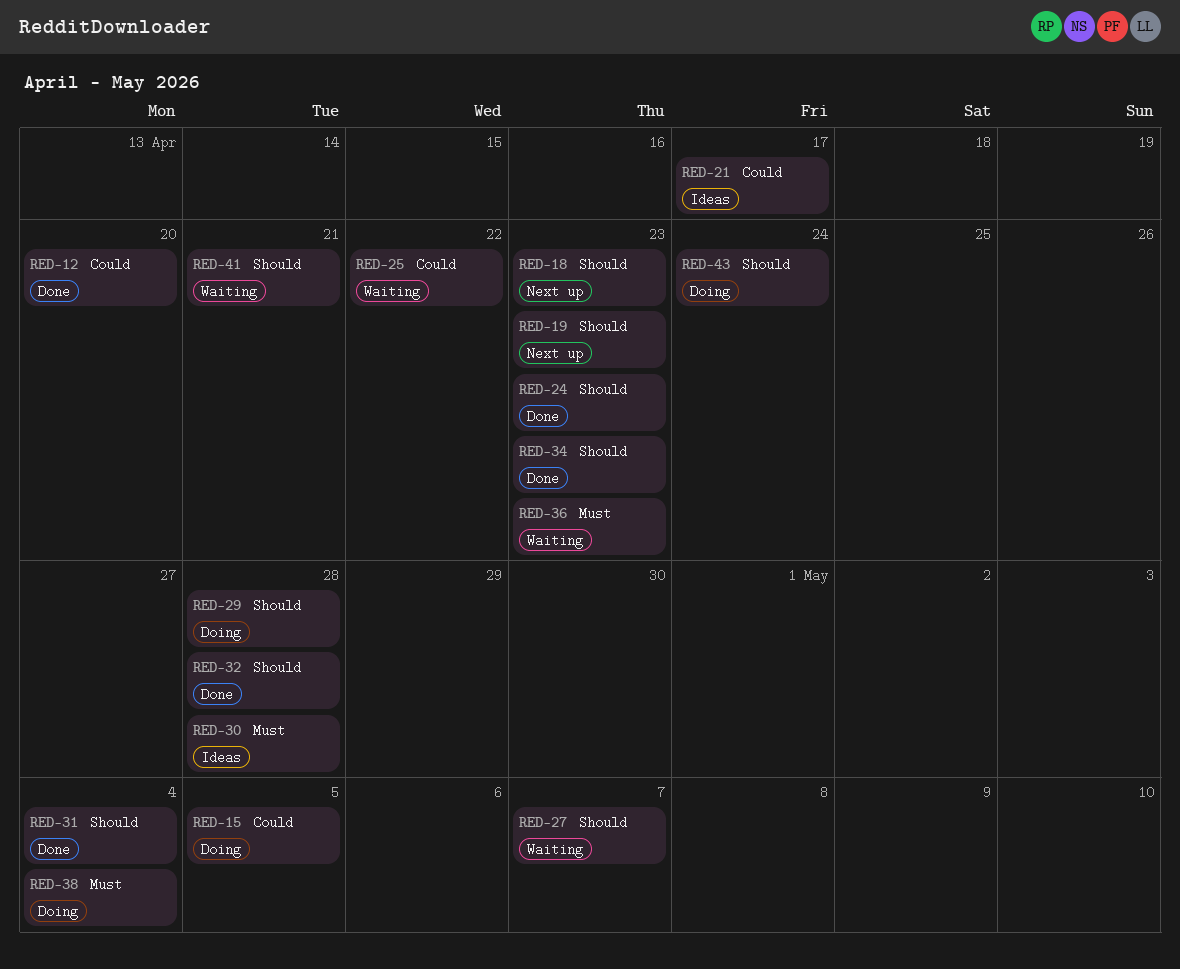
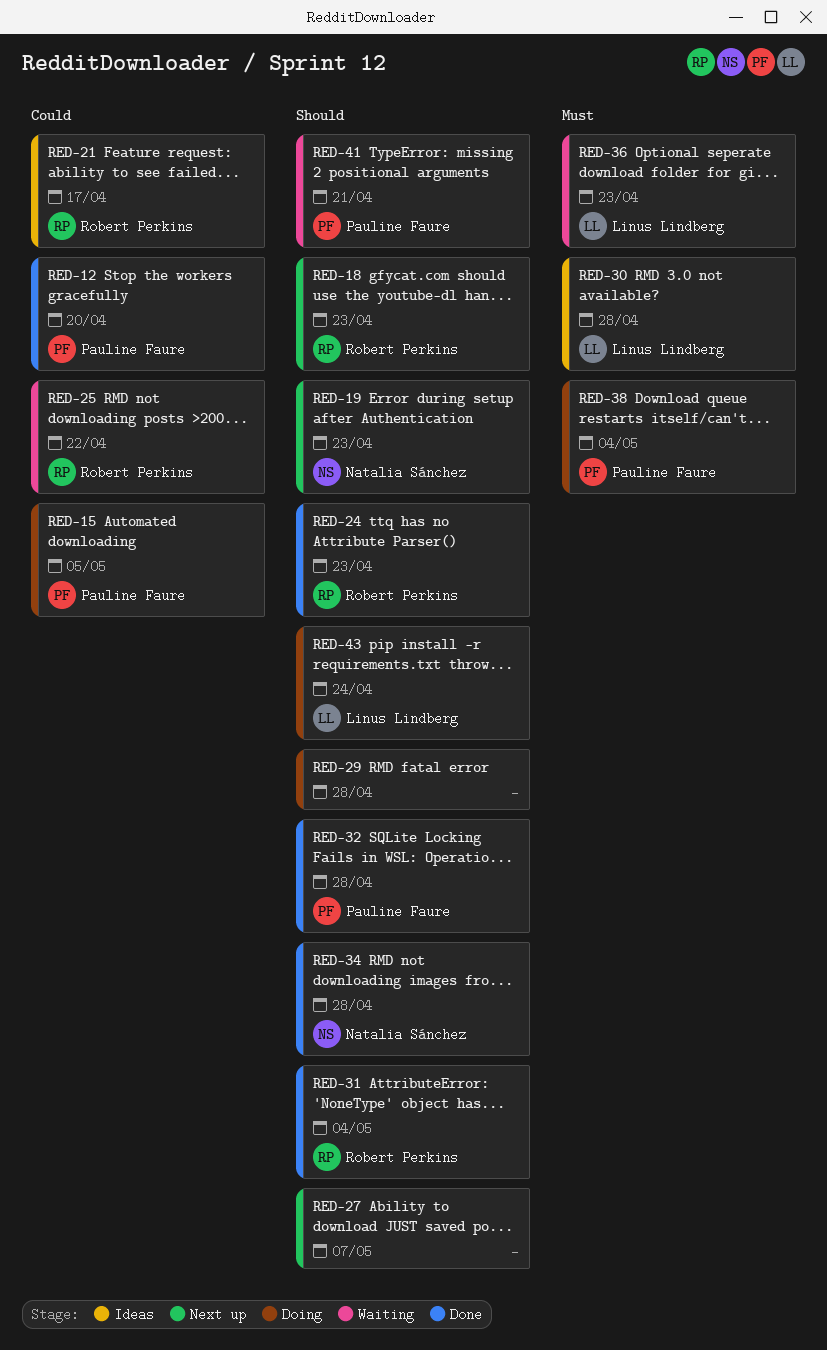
RED-27, status: Waiting -> Next up
RED-34, due: Apr 23 -> Apr 28

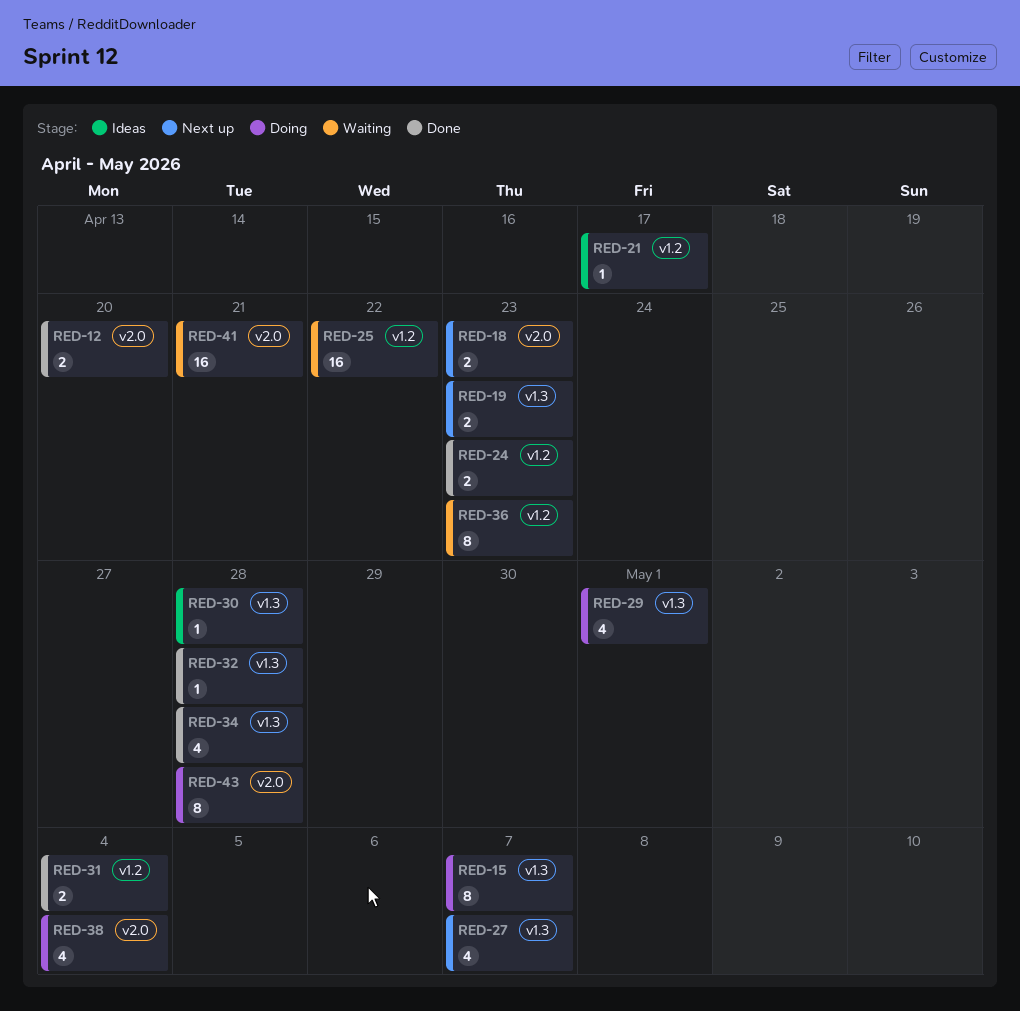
RED-15, due: May 5 -> May 7
RED-29, due: Apr 28 -> May 1
RED-43, due: Apr 24 -> Apr 28

